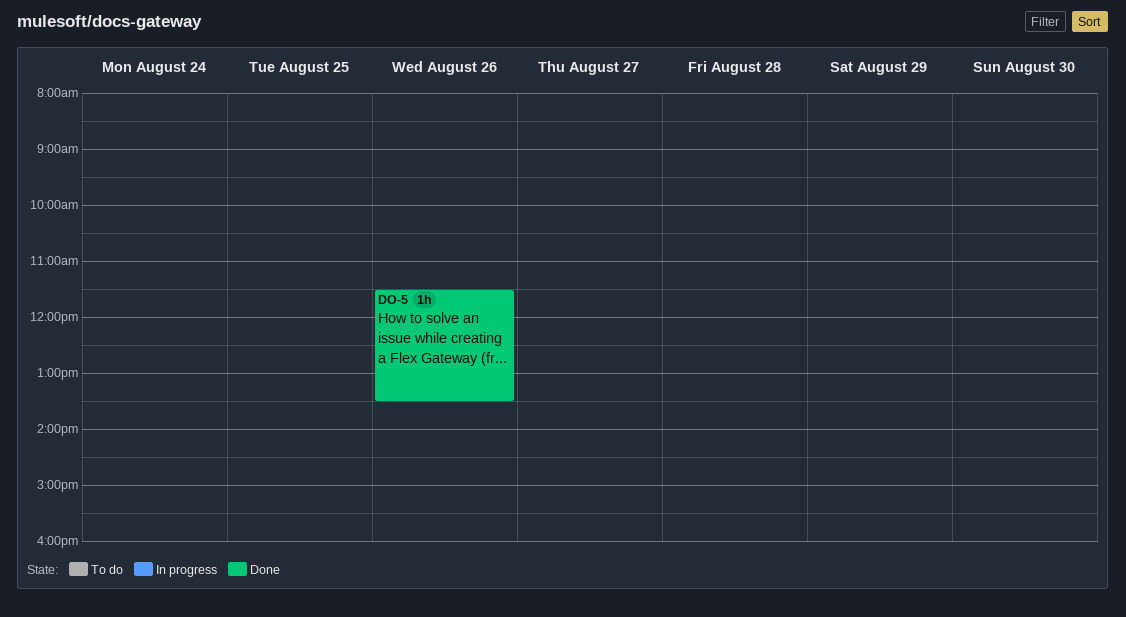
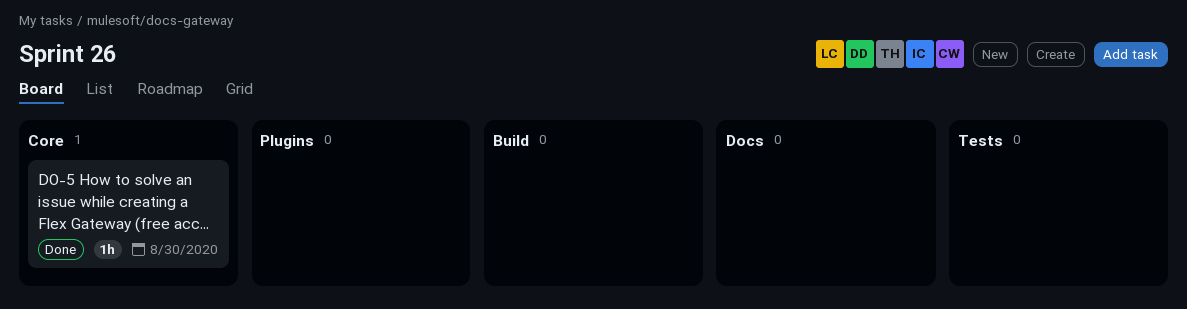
DO-5, day: Aug 26 -> Aug 30

